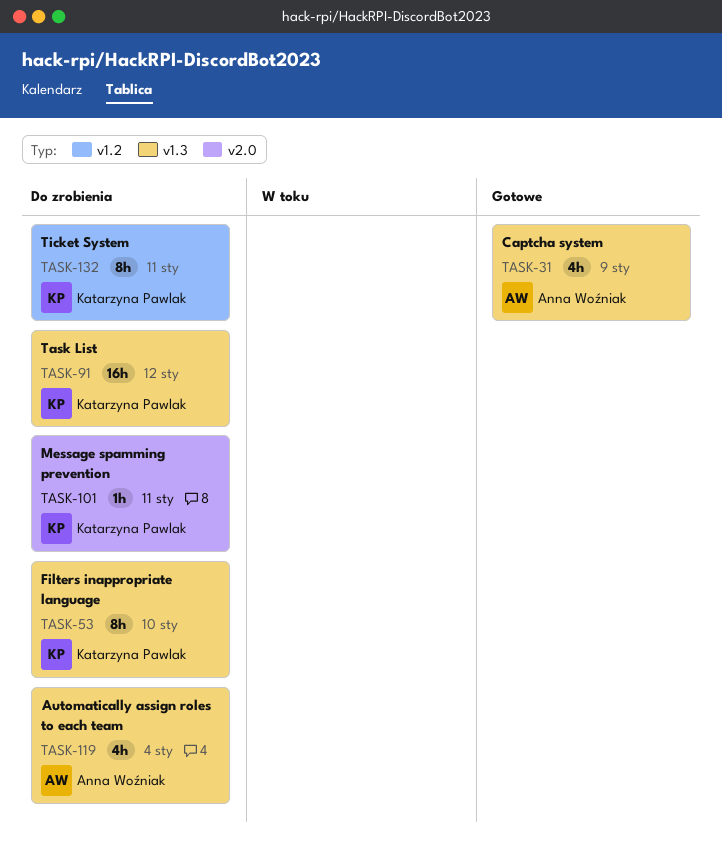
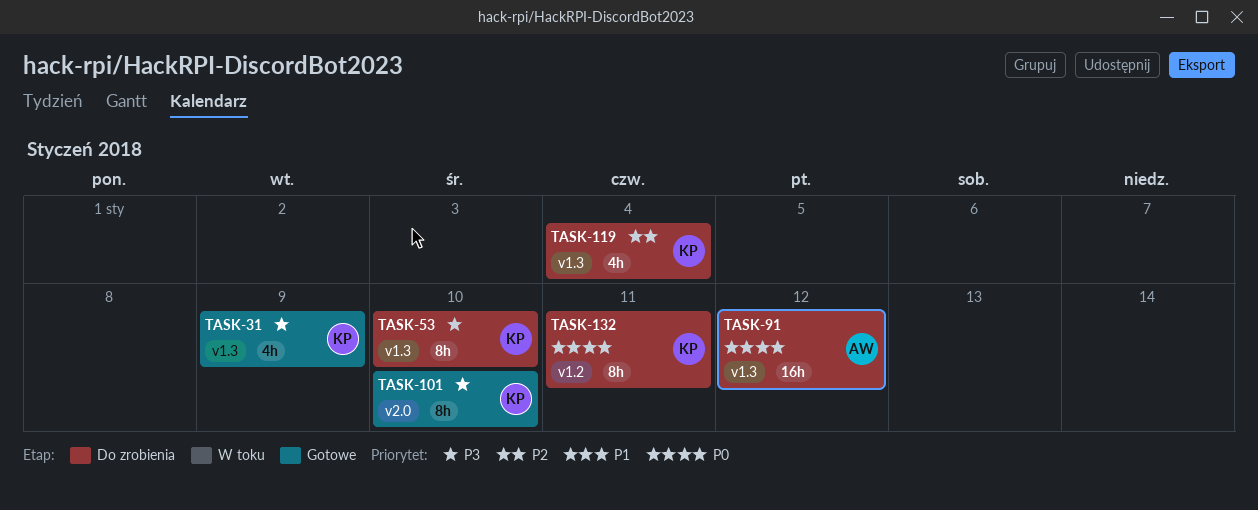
TASK-31, owner: Anna Woźniak -> Katarzyna Pawlak
TASK-91, owner: Katarzyna Pawlak -> Anna Woźniak
TASK-101, status: Do zrobienia -> Gotowe
TASK-101, estimate: 1h -> 8h
TASK-101, due: Jan 11 -> Jan 10
TASK-119, owner: Anna Woźniak -> Katarzyna Pawlak

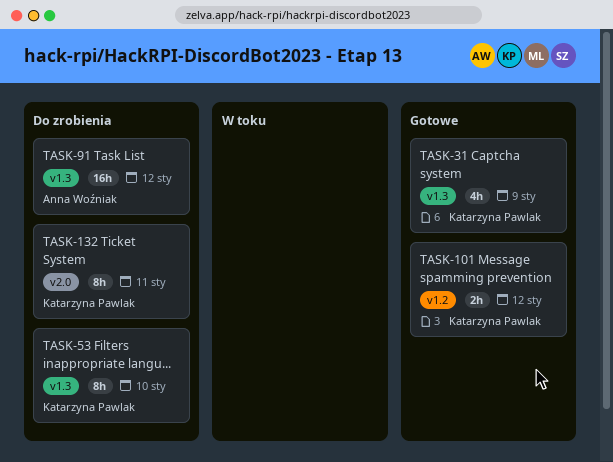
TASK-101, label: v2.0 -> v1.2
TASK-101, estimate: 8h -> 2h
TASK-101, due: Jan 10 -> Jan 12
TASK-119: present -> none
TASK-132, label: v1.2 -> v2.0

